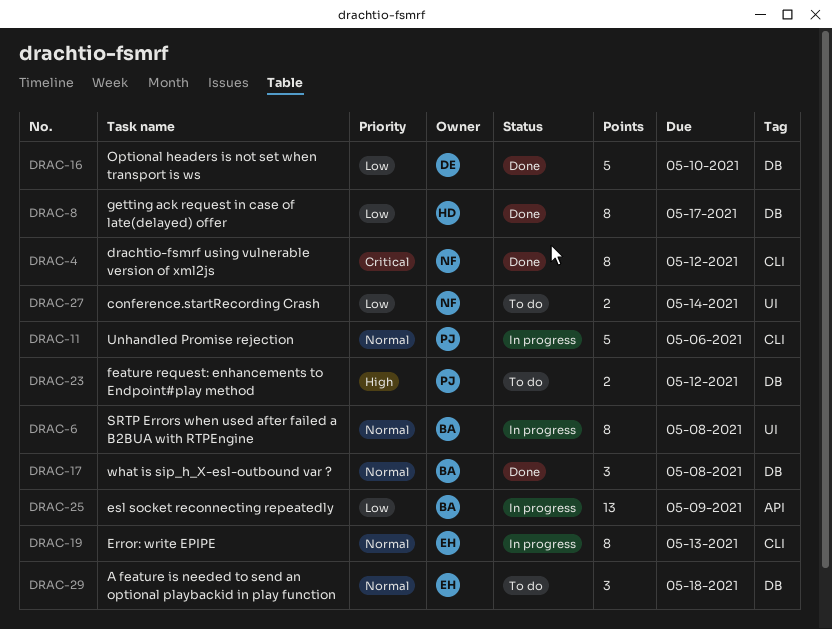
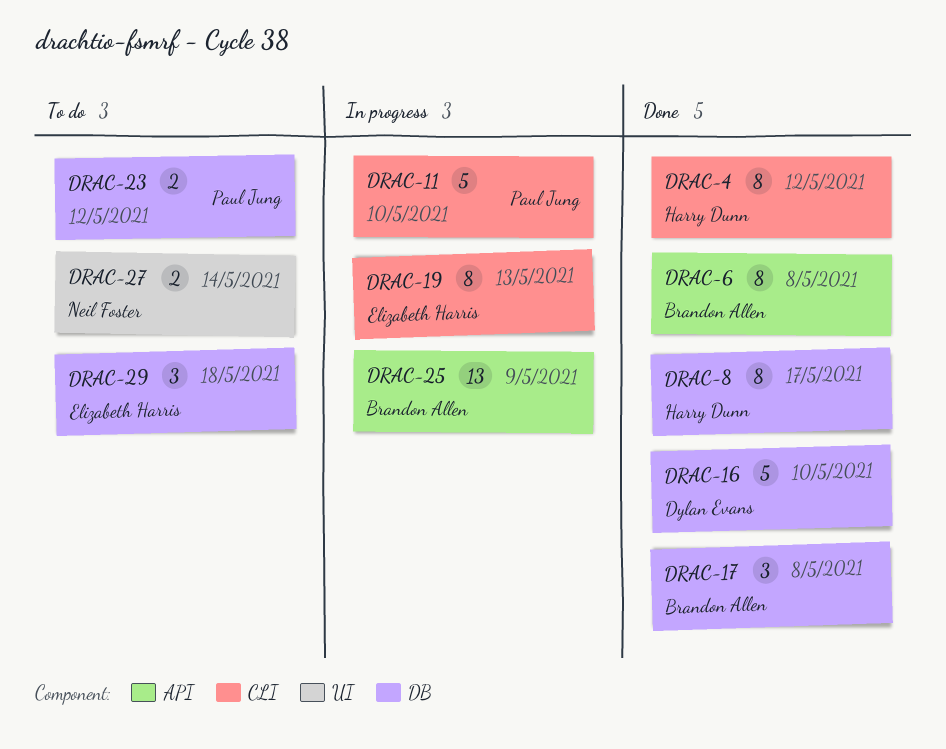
DRAC-4, owner: Neil Foster -> Harry Dunn
DRAC-6, status: In progress -> Done
DRAC-6, label: UI -> API
DRAC-11, due: May 6 -> May 10

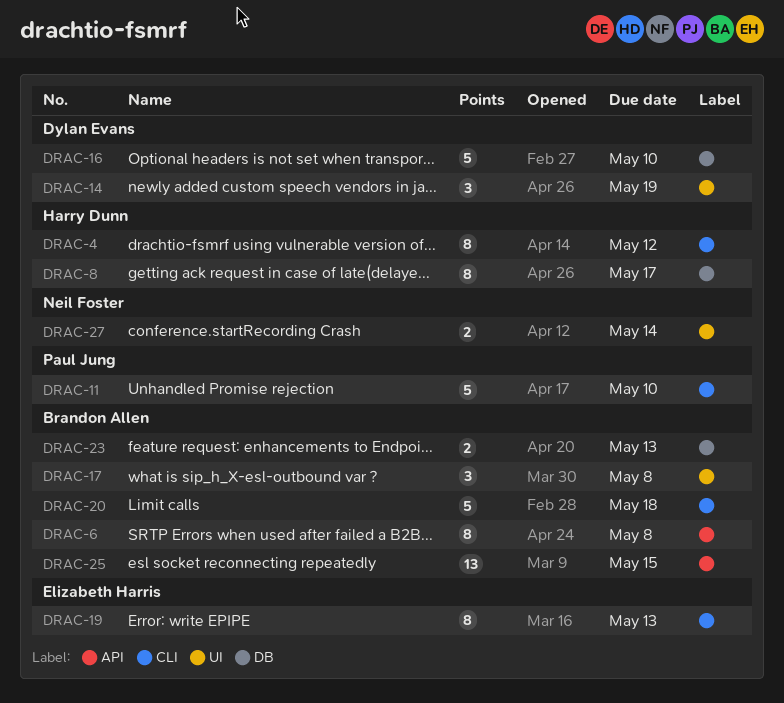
DRAC-14: none -> present
DRAC-17, label: DB -> UI
DRAC-20: none -> present
DRAC-23, owner: Paul Jung -> Brandon Allen
DRAC-23, due: May 12 -> May 13
DRAC-25, due: May 9 -> May 15
DRAC-29: present -> none

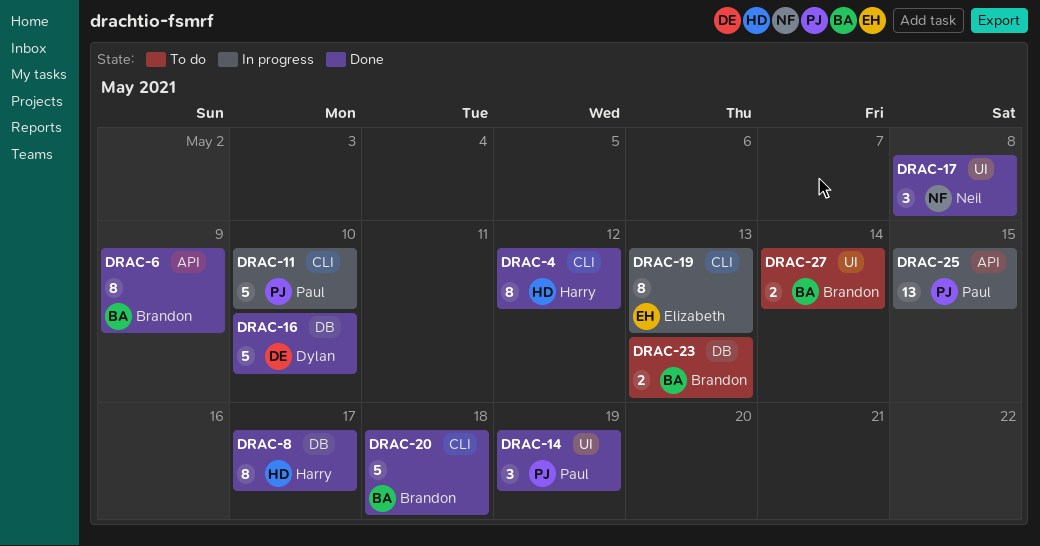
DRAC-6, due: May 8 -> May 9
DRAC-14, owner: Dylan Evans -> Paul Jung
DRAC-17, owner: Brandon Allen -> Neil Foster
DRAC-25, owner: Brandon Allen -> Paul Jung
DRAC-27, owner: Neil Foster -> Brandon Allen

